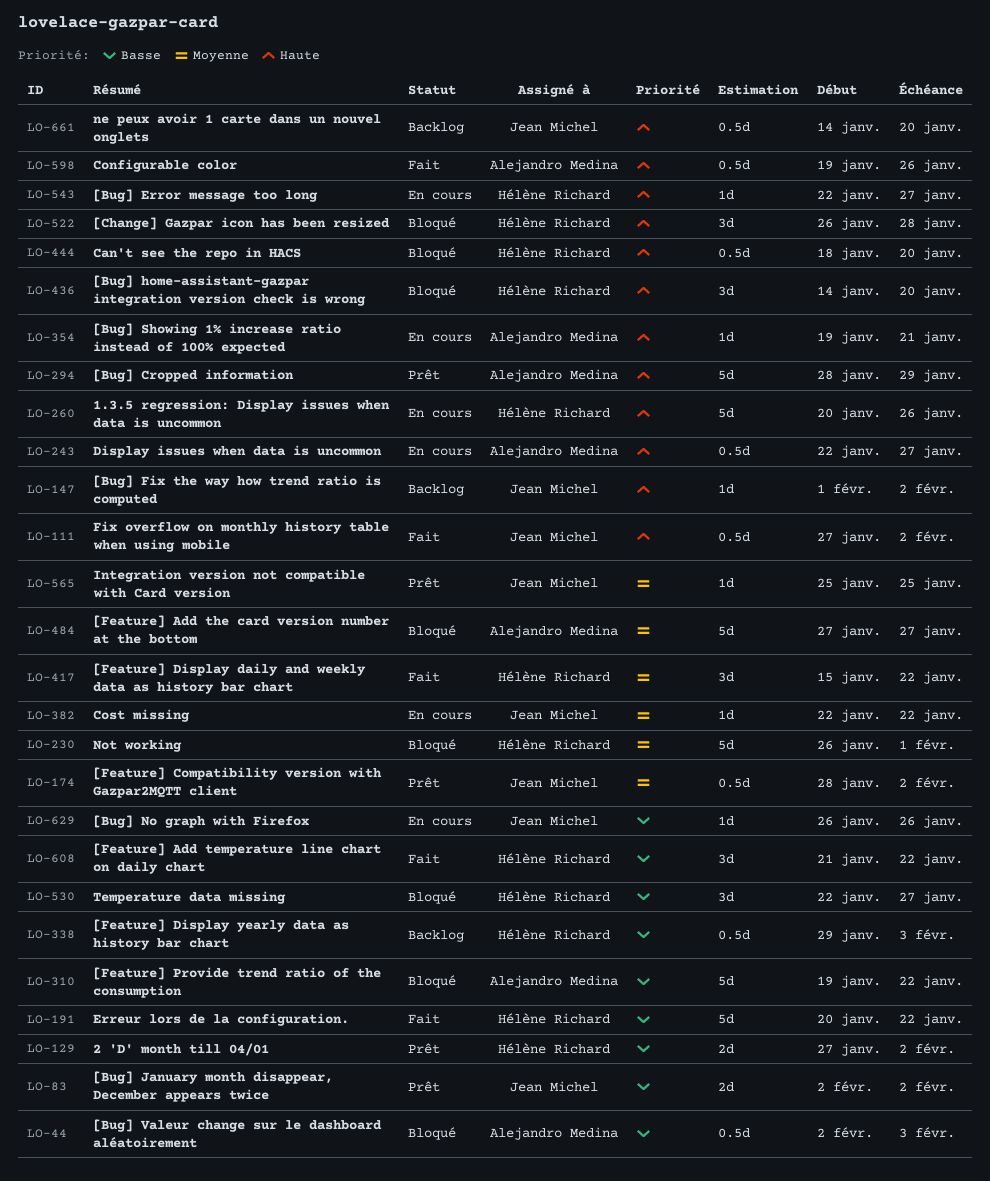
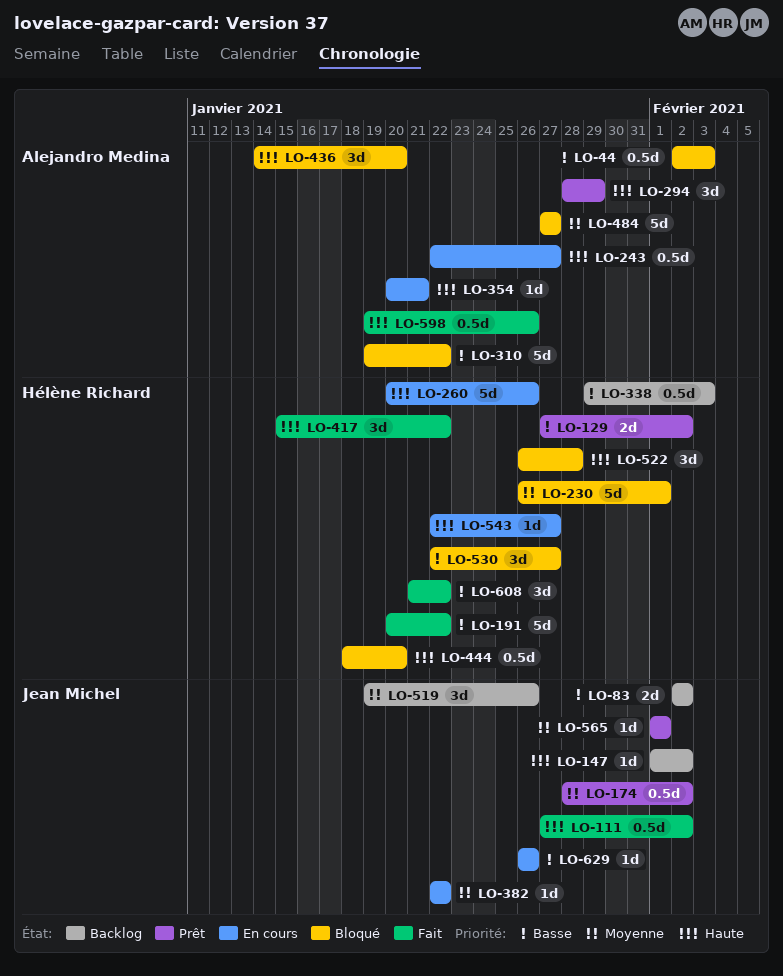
LO-83, status: Prêt -> Backlog
LO-294, estimate: 5d -> 3d
LO-354, start: Jan 19 -> Jan 20
LO-417, priority: Moyenne -> Haute
LO-436, owner: Hélène Richard -> Alejandro Medina
LO-519: none -> present
LO-565, start: Jan 25 -> Feb 1
LO-565, due: Jan 25 -> Feb 1
LO-661: present -> none

